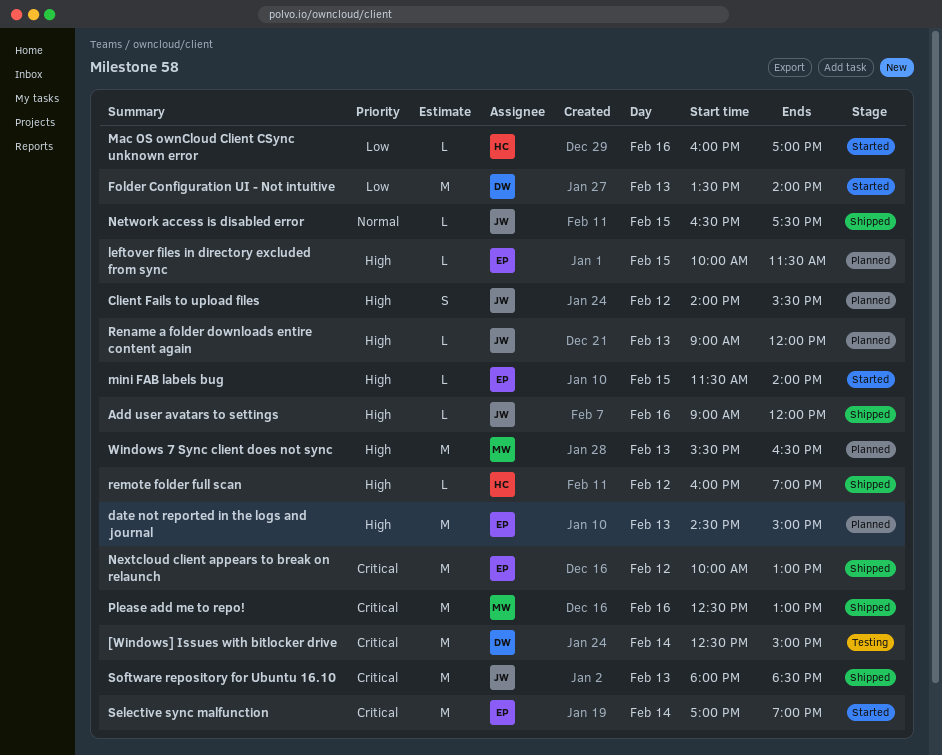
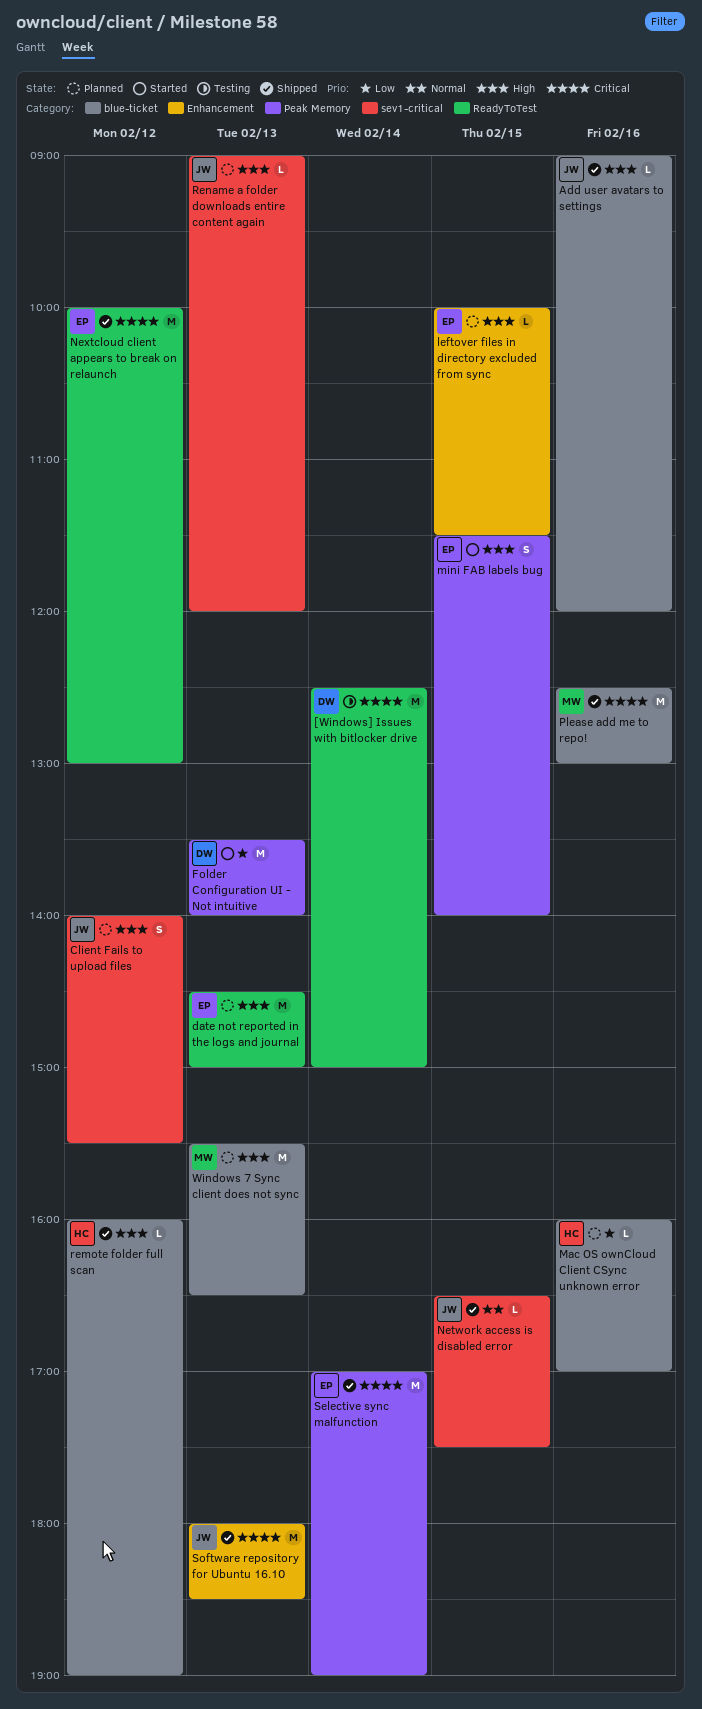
Mac OS ownCloud Client CSync unknown error, status: Started -> Planned
mini FAB labels bug, estimate: L -> S
Selective sync malfunction, status: Started -> Shipped

